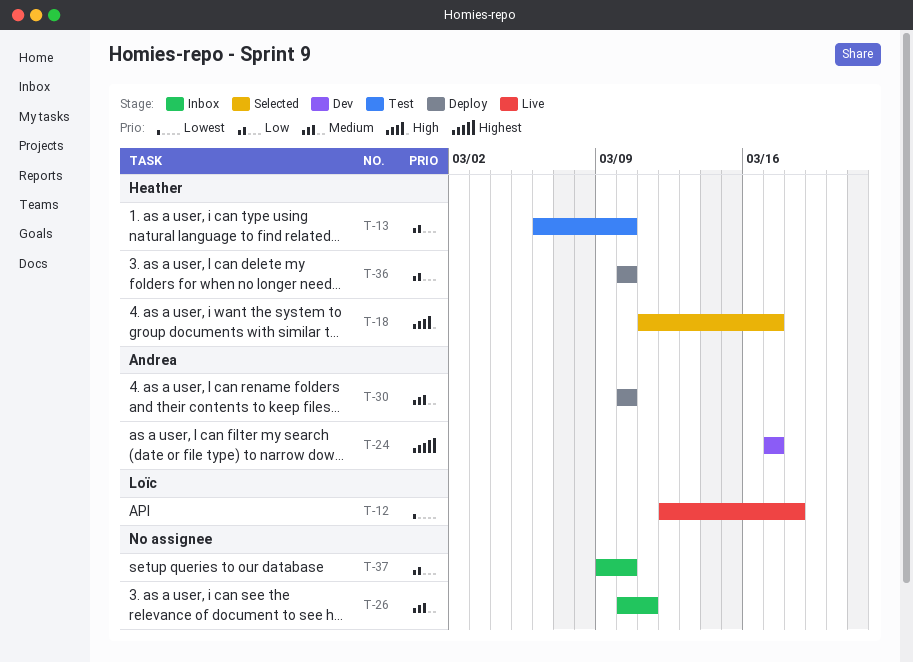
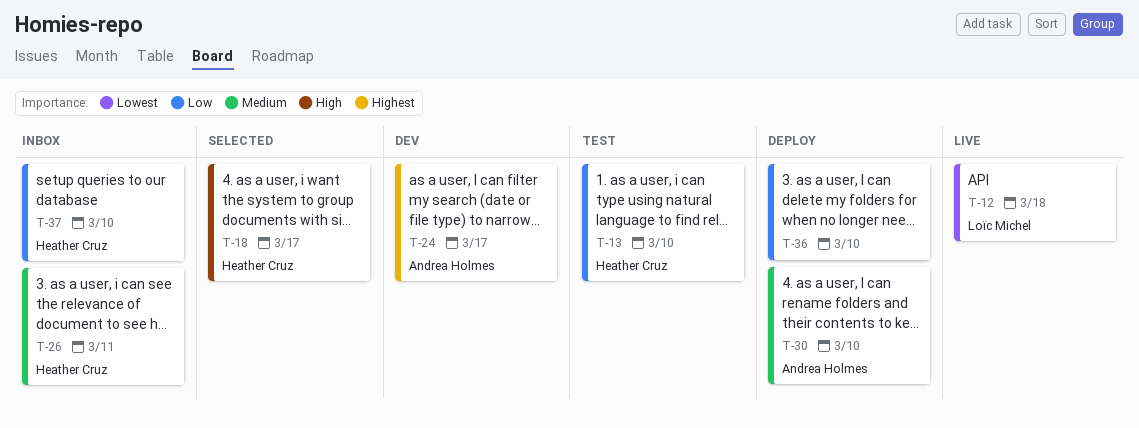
T-26, owner: none -> Heather Cruz
T-36, owner: Heather Cruz -> none
T-37, owner: none -> Heather Cruz

